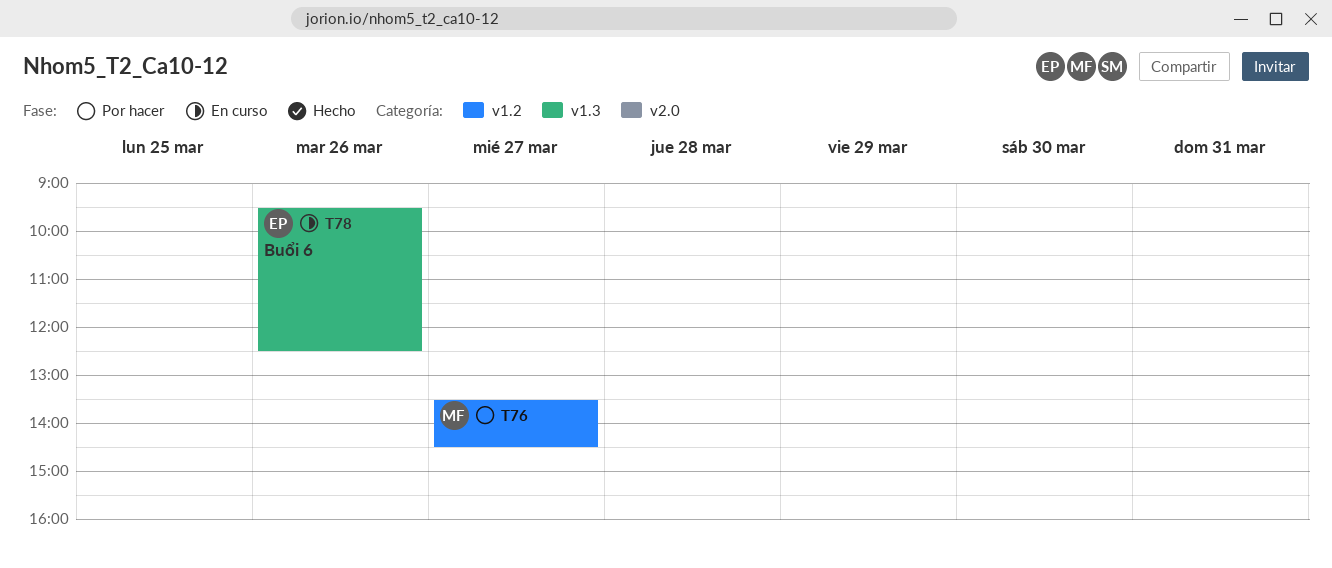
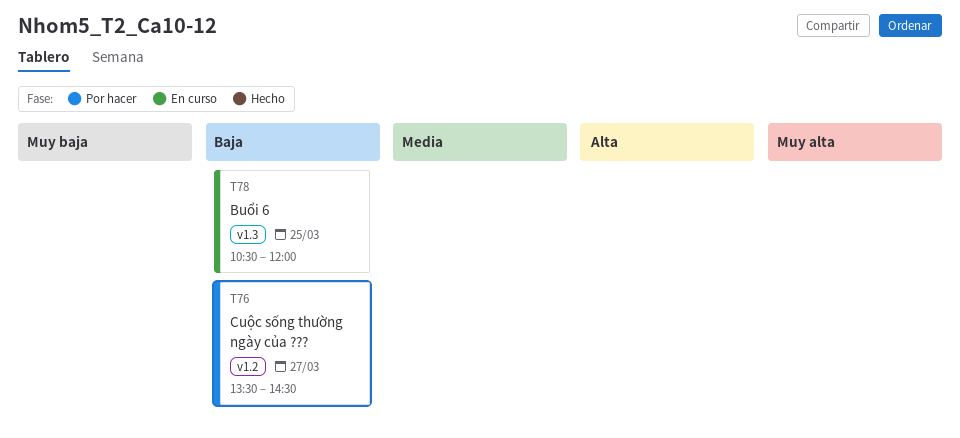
T78, day: Mar 26 -> Mar 25
T78, begins: 09:30 -> 10:30
T78, ends: 12:30 -> 12:00

